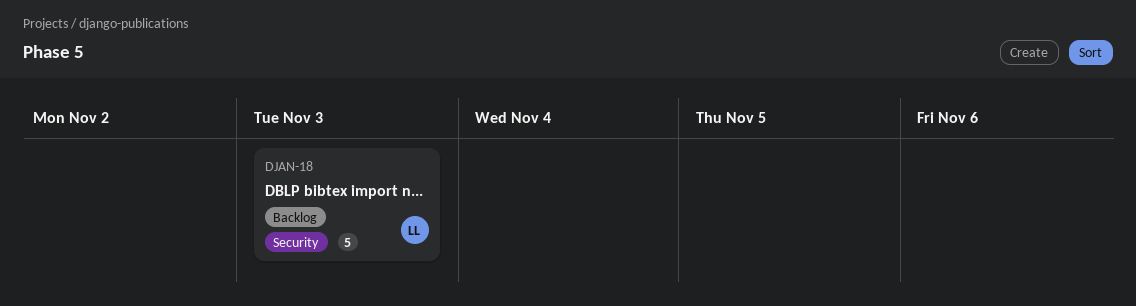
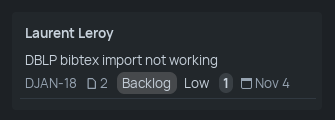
DJAN-18, estimate: 5 -> 1
DJAN-18, due: Nov 3 -> Nov 4

